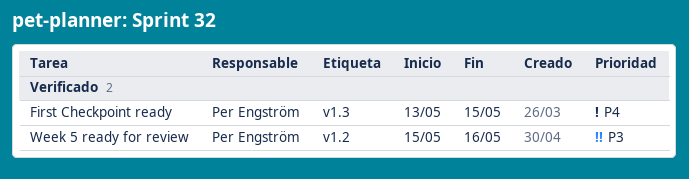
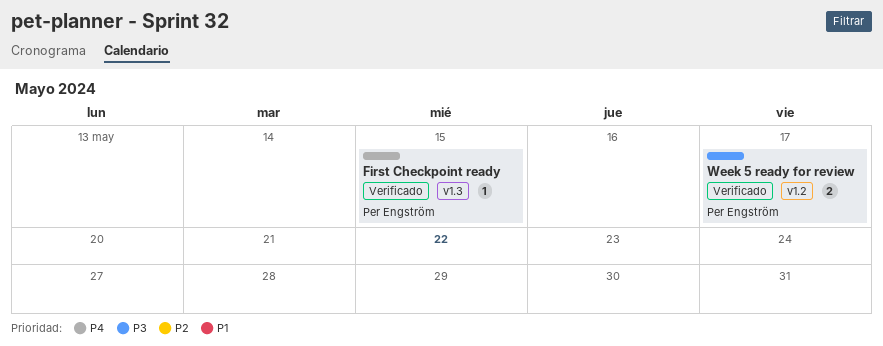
Week 5 ready for review, due: May 16 -> May 17

